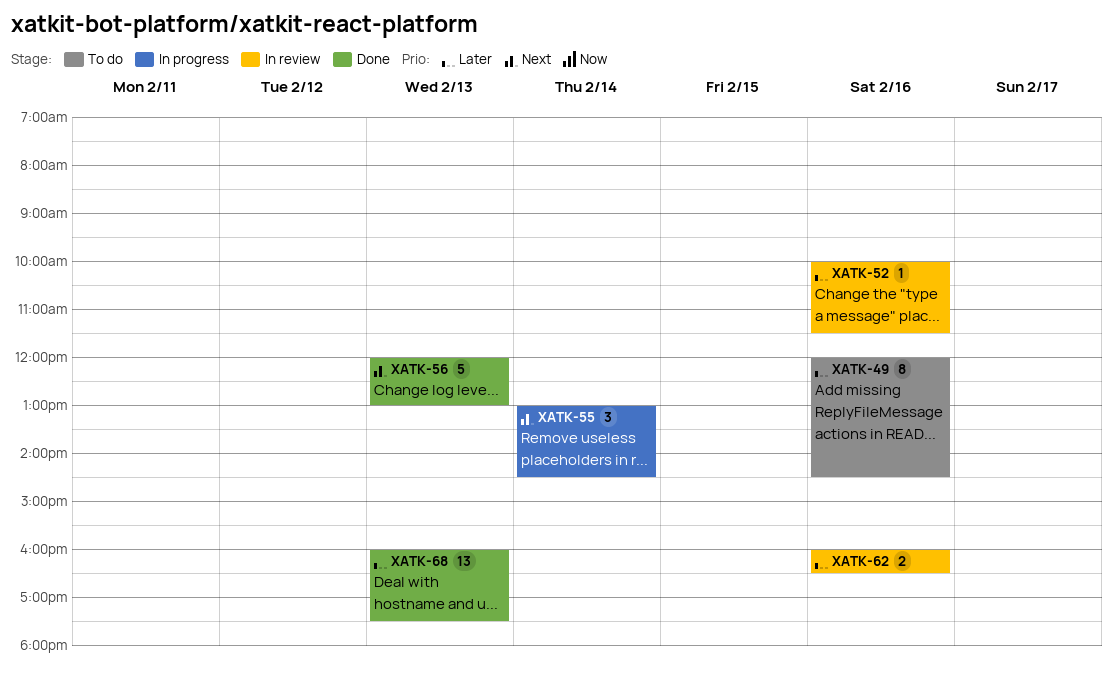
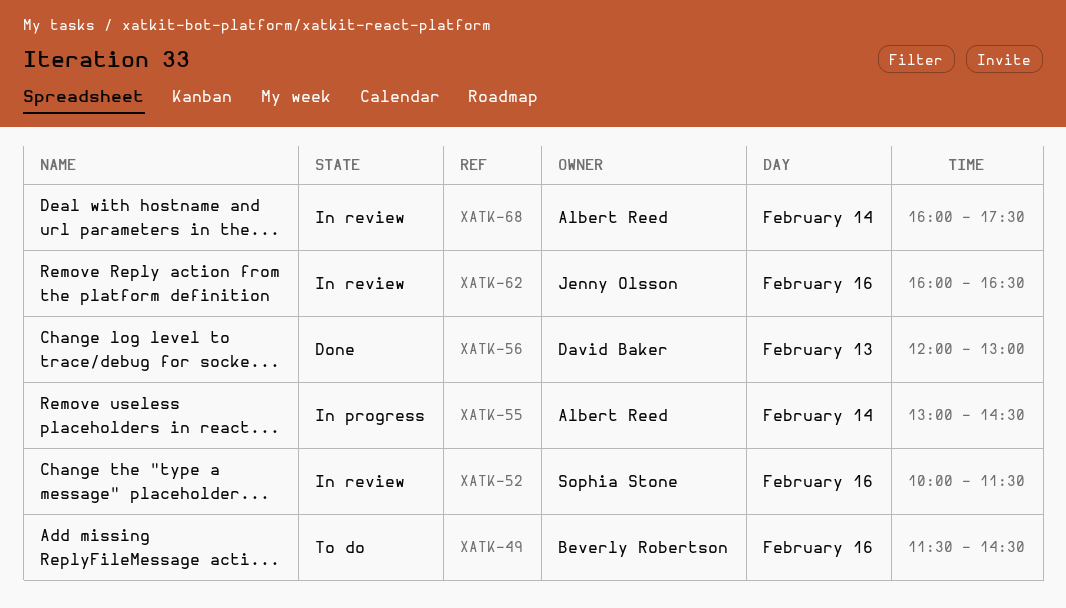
XATK-49, begins: 12:00 -> 11:30
XATK-68, status: Done -> In review
XATK-68, day: Feb 13 -> Feb 14

